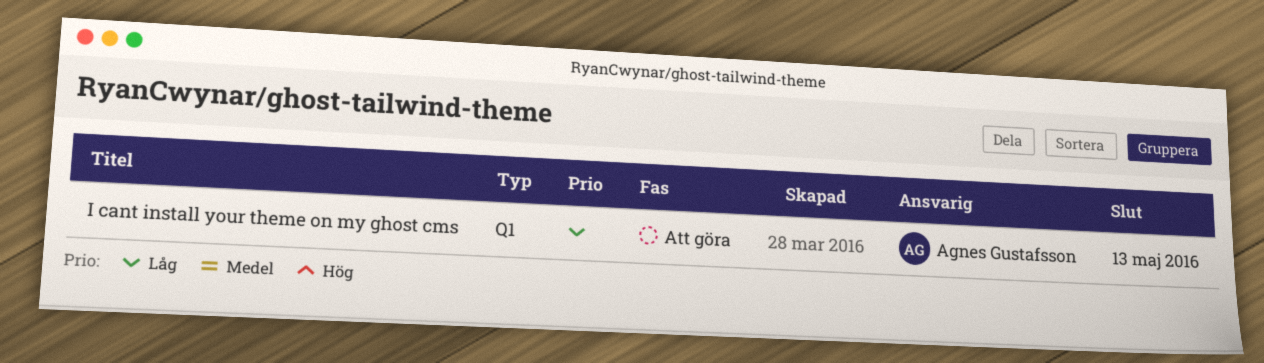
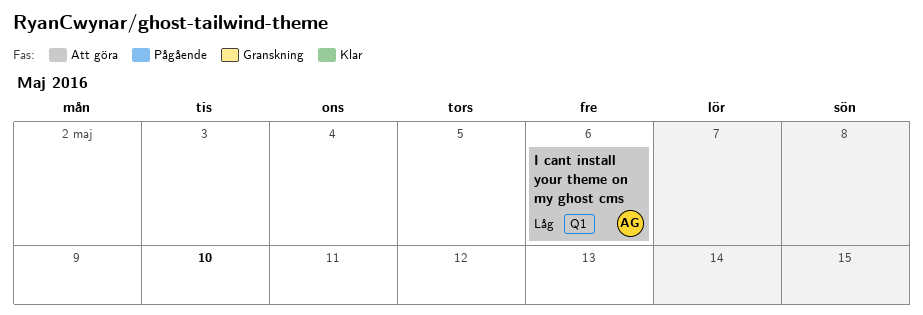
I cant install your theme on my ghost cms, due: May 13 -> May 6

